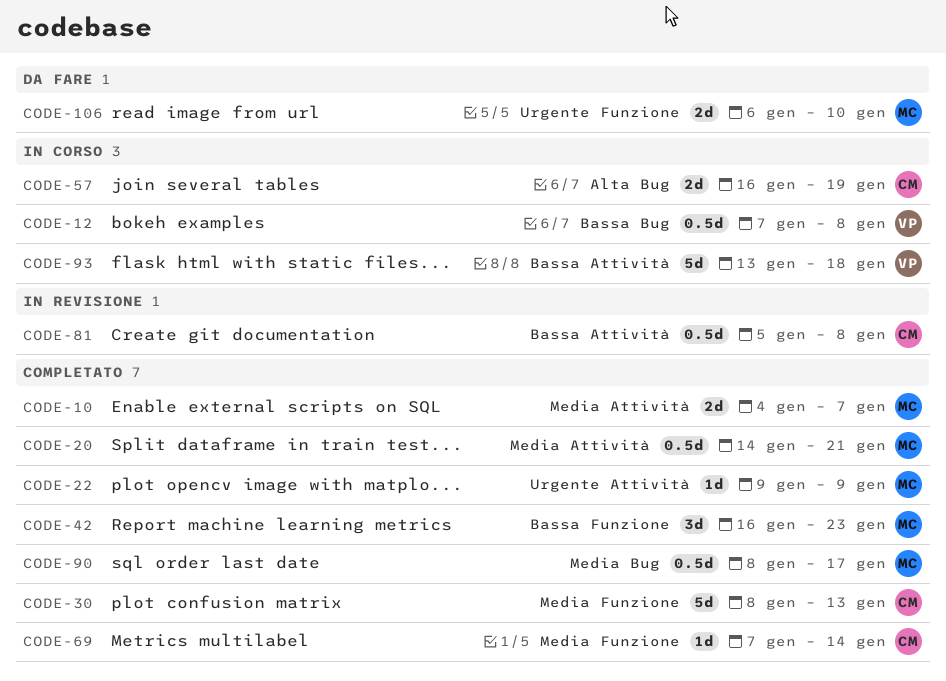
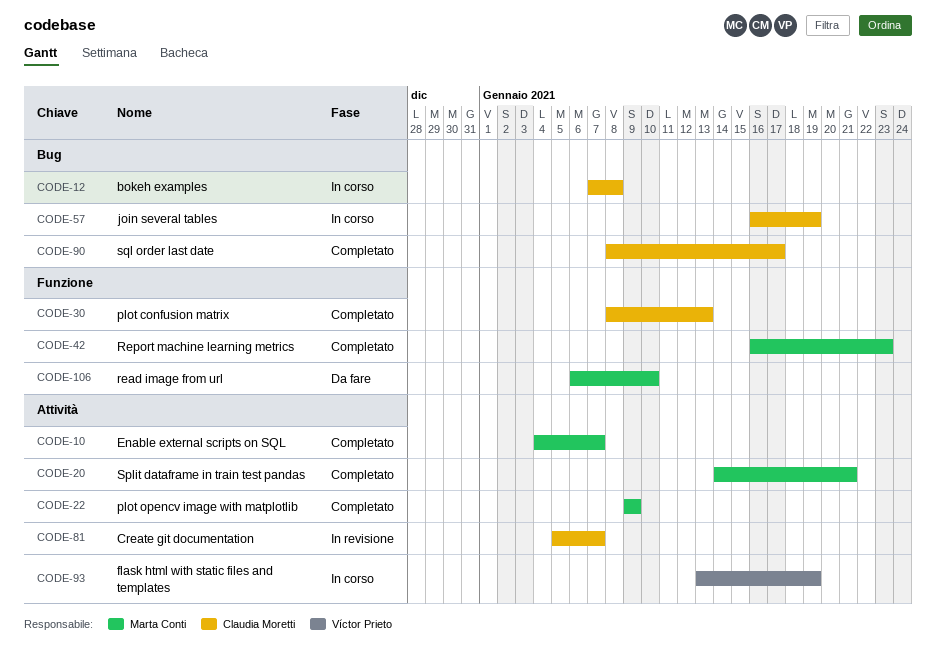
CODE-12, owner: Víctor Prieto -> Claudia Moretti
CODE-69: present -> none
CODE-81, due: Jan 8 -> Jan 7
CODE-90, owner: Marta Conti -> Claudia Moretti
CODE-93, due: Jan 18 -> Jan 19

